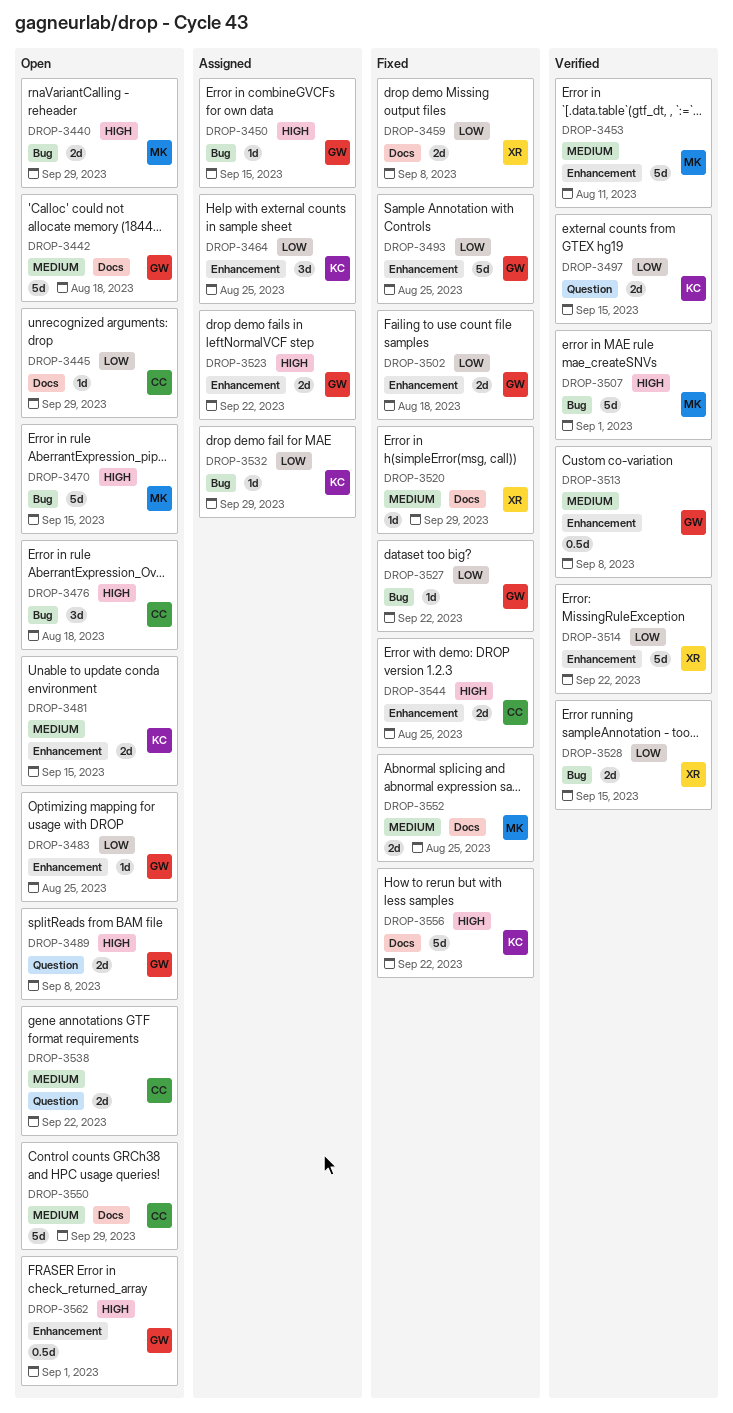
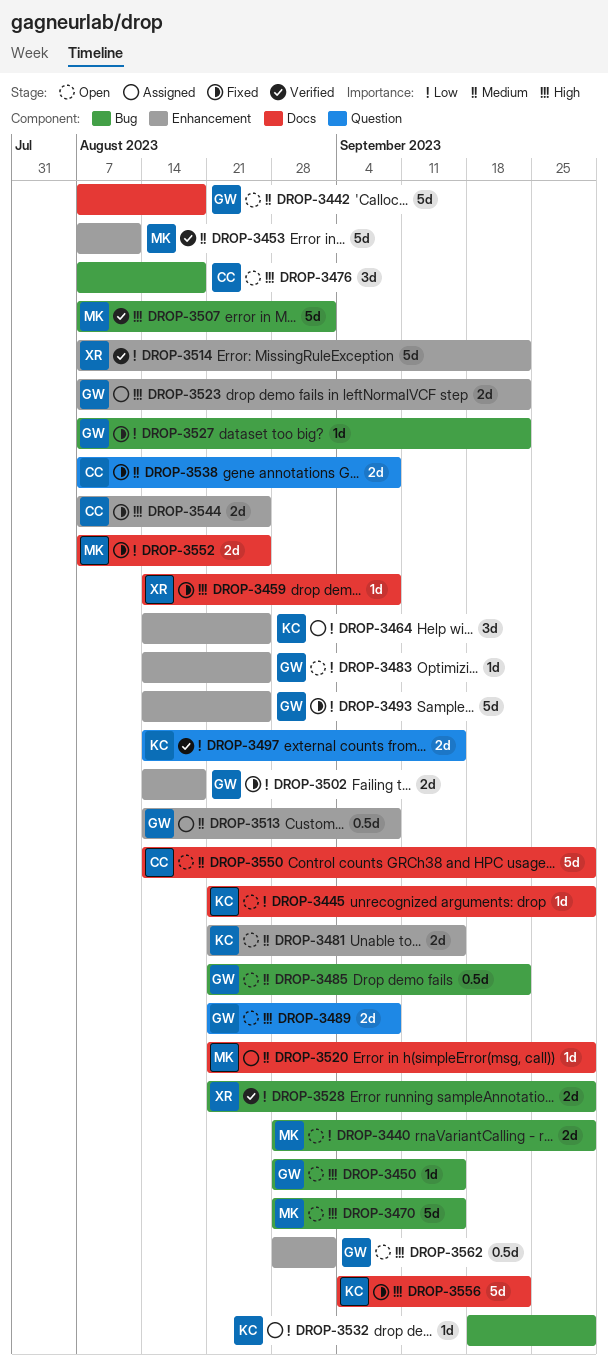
DROP-3440, priority: High -> Low
DROP-3445, owner: CC -> KC
DROP-3450, status: Assigned -> Open
DROP-3459, priority: Low -> High
DROP-3459, estimate: 2d -> 1d
DROP-3485: none -> present
DROP-3513, status: Verified -> Assigned
DROP-3520, status: Fixed -> Assigned
DROP-3520, owner: XR -> MK
DROP-3528, due: Sep 15 -> Sep 29
DROP-3538, status: Open -> Fixed
DROP-3538, due: Sep 22 -> Sep 8
DROP-3552, priority: Medium -> Low

